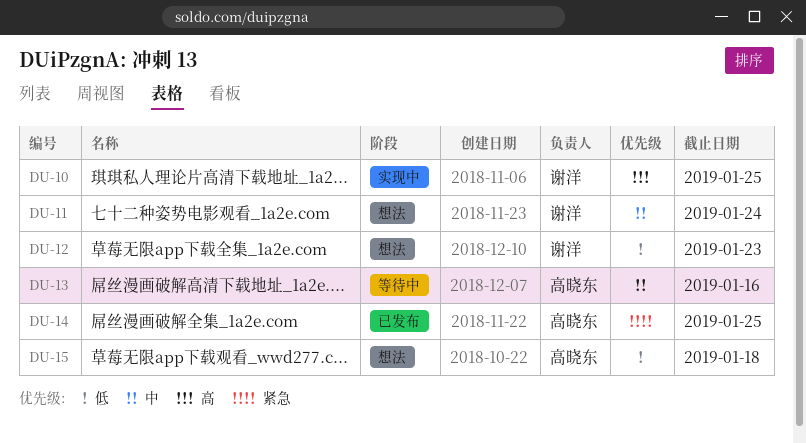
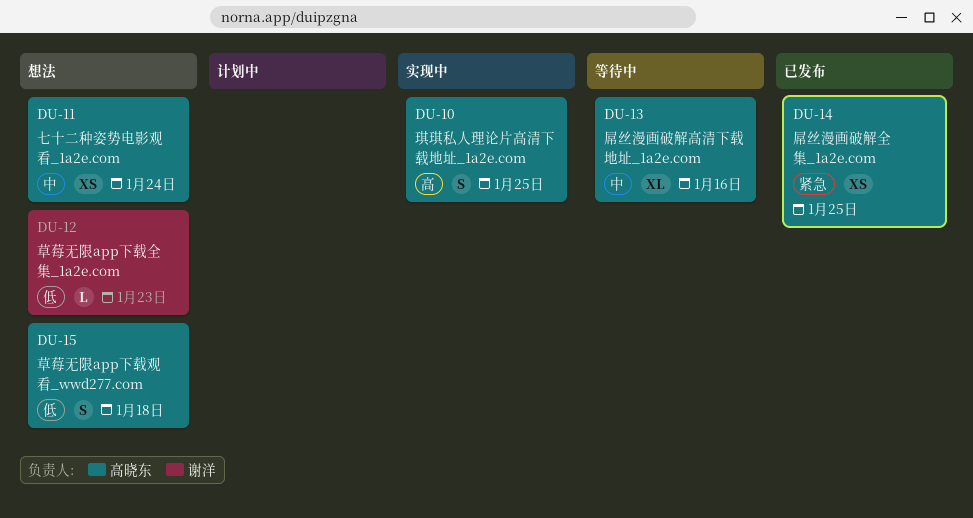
DU-10, owner: 谢洋 -> 高晓东
DU-11, owner: 谢洋 -> 高晓东

